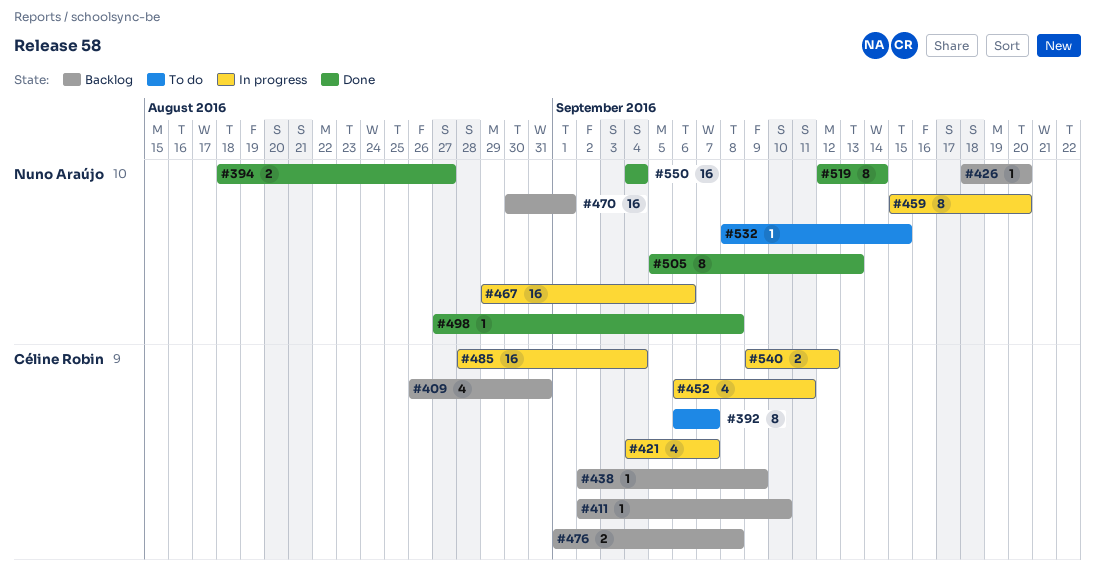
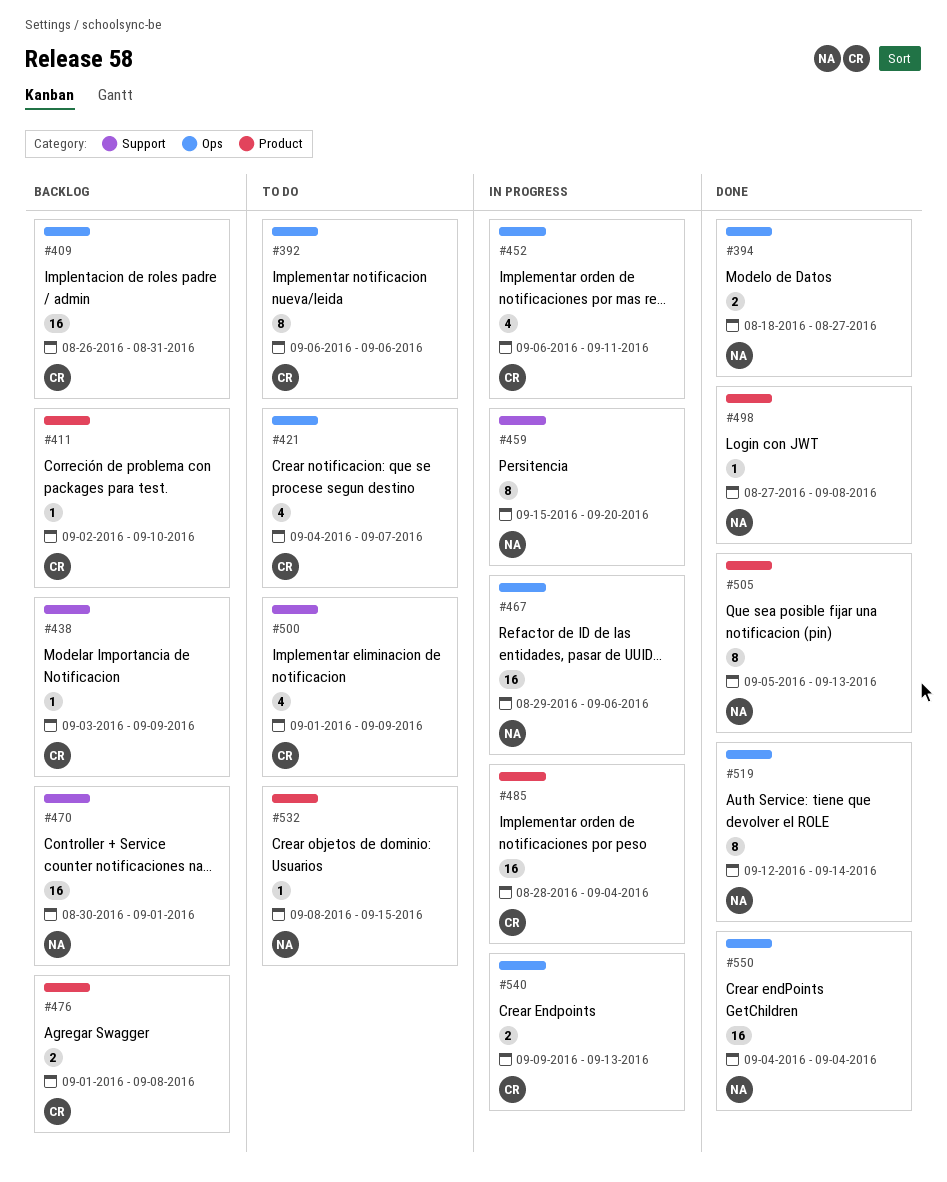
#392, due: Sep 7 -> Sep 6
#409, estimate: 4 -> 16
#421, status: In progress -> To do
#426: present -> none
#438, start: Sep 2 -> Sep 3
#500: none -> present
#540, due: Sep 12 -> Sep 13

